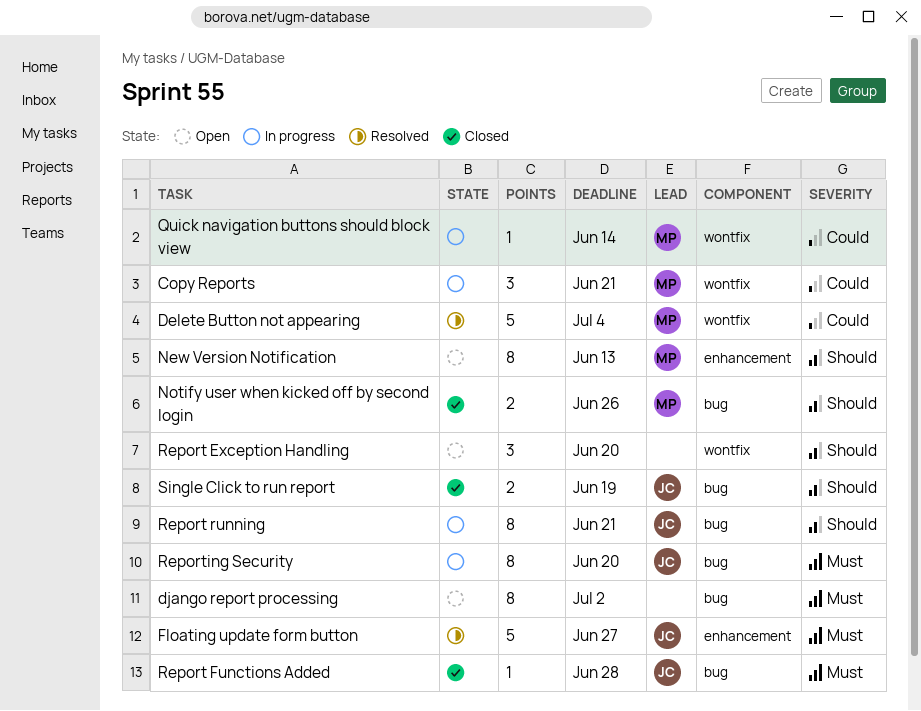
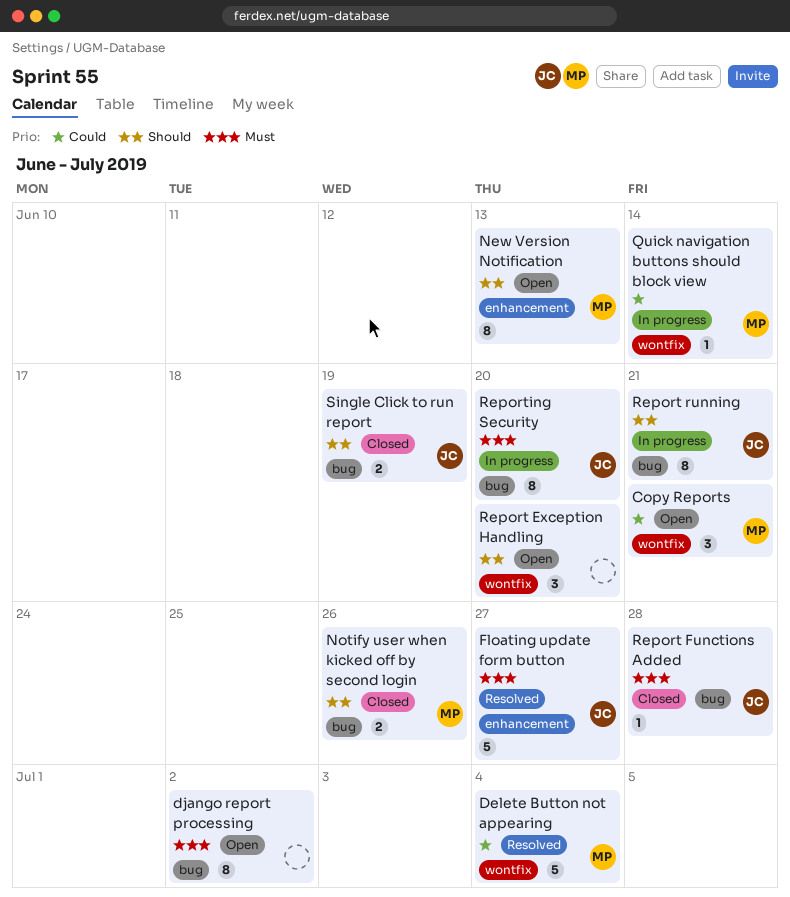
Copy Reports, status: In progress -> Open

